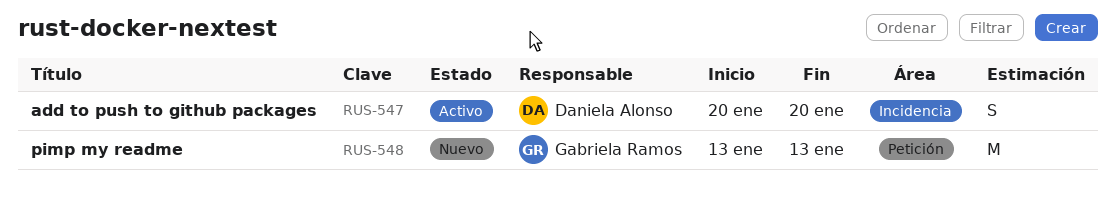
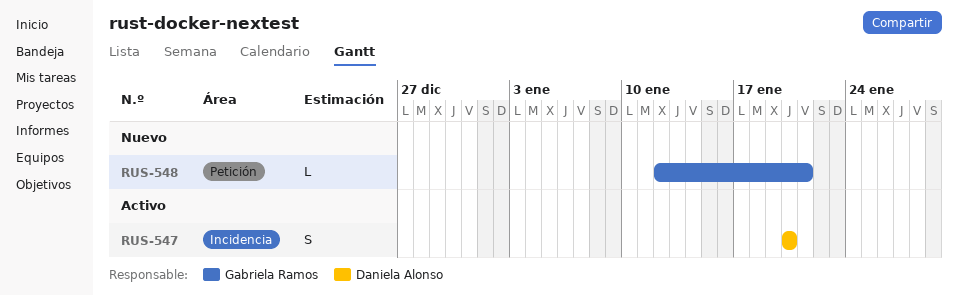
RUS-548, estimate: M -> L
RUS-548, start: Jan 13 -> Jan 12
RUS-548, due: Jan 13 -> Jan 21

